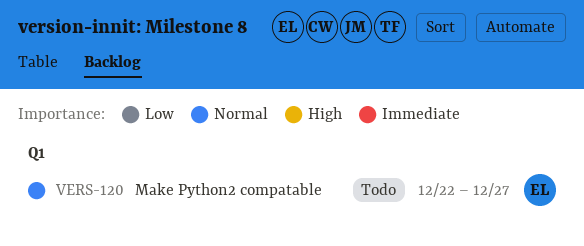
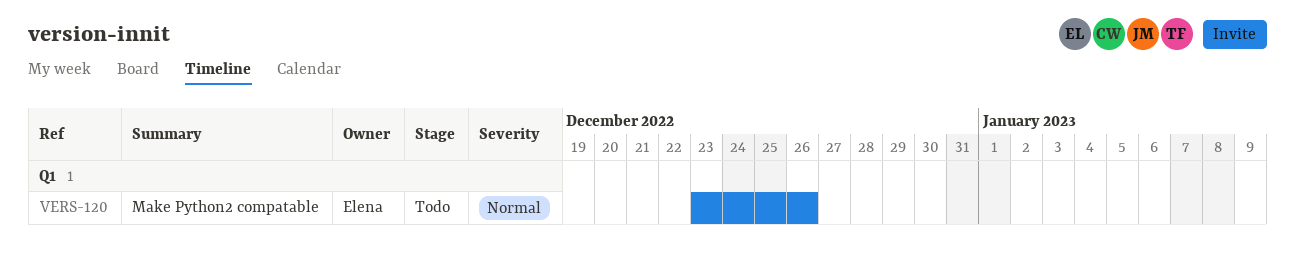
VERS-120, start: Dec 22 -> Dec 23
VERS-120, due: Dec 27 -> Dec 26

